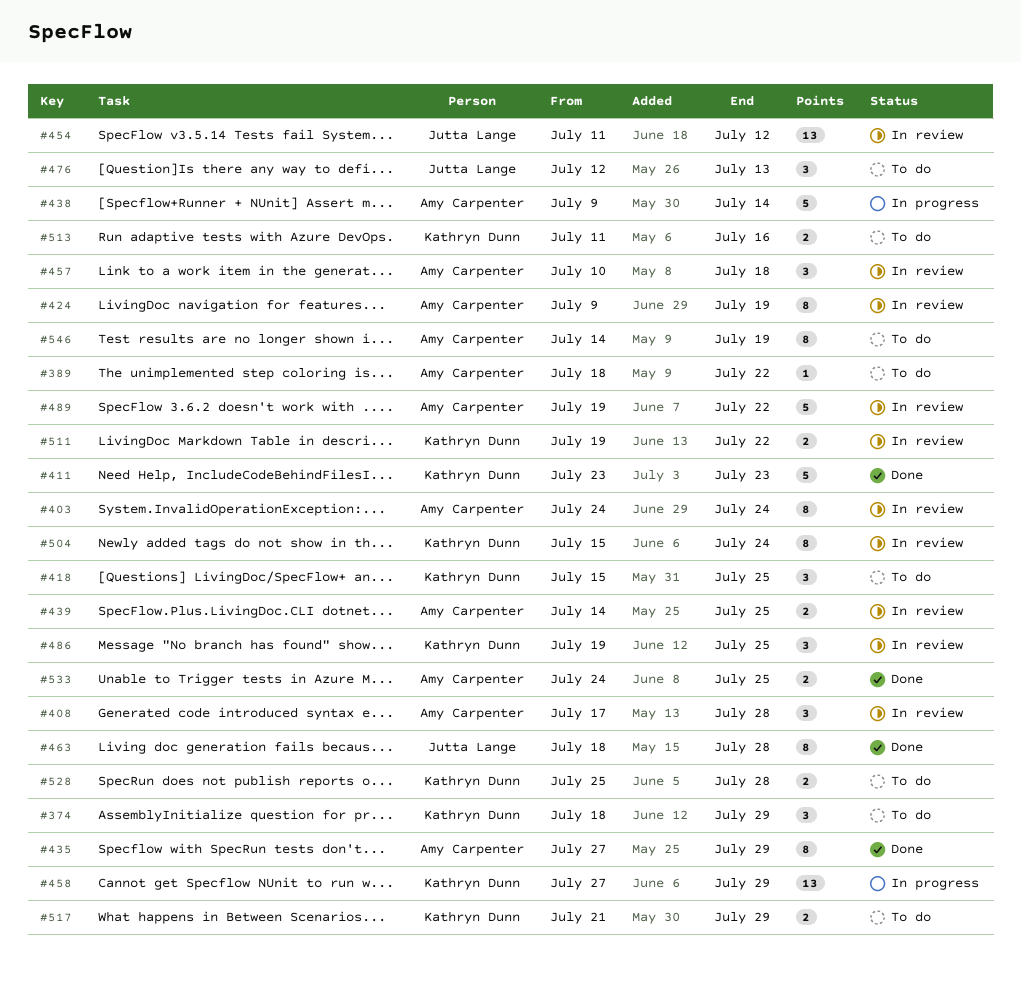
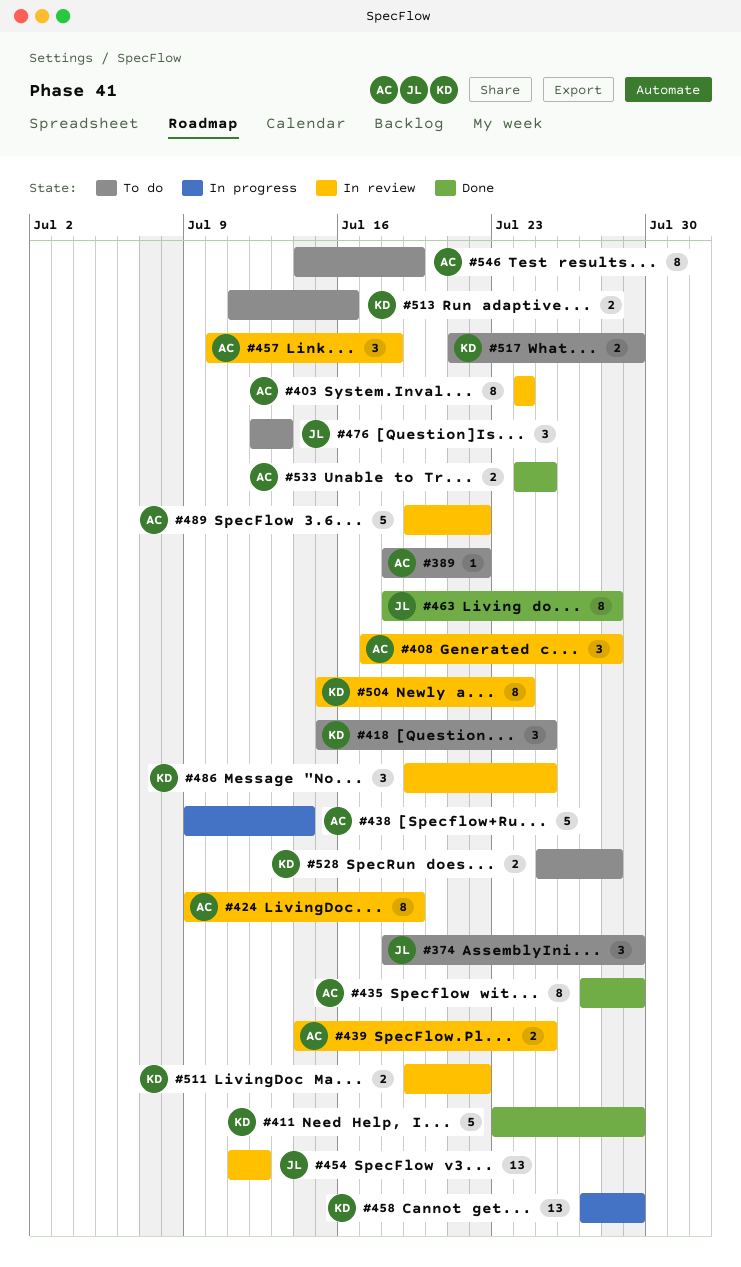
#374, owner: Kathryn Dunn -> Jutta Lange
#411, due: Jul 23 -> Jul 29

